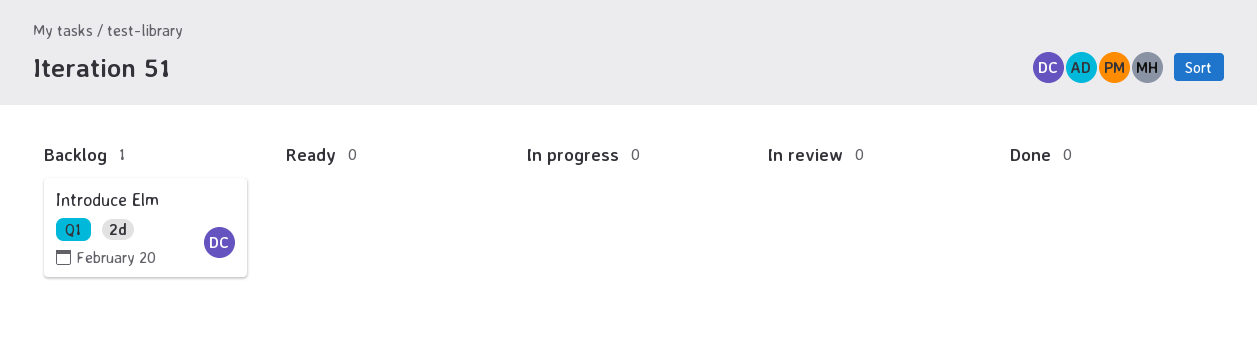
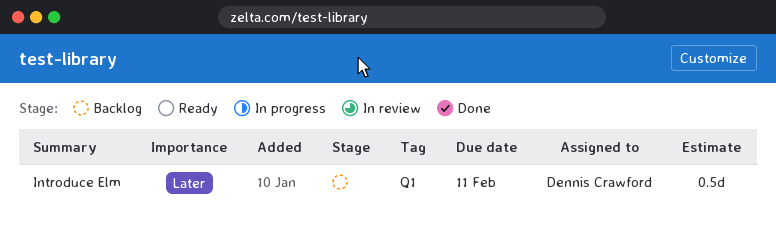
Introduce Elm, estimate: 2d -> 0.5d
Introduce Elm, due: Feb 20 -> Feb 11

